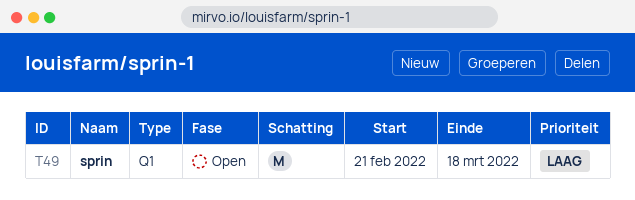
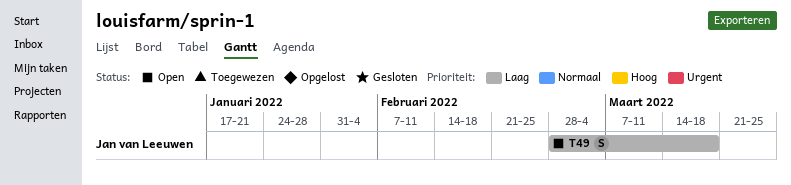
T49, estimate: M -> S
T49, start: Feb 21 -> Feb 28

